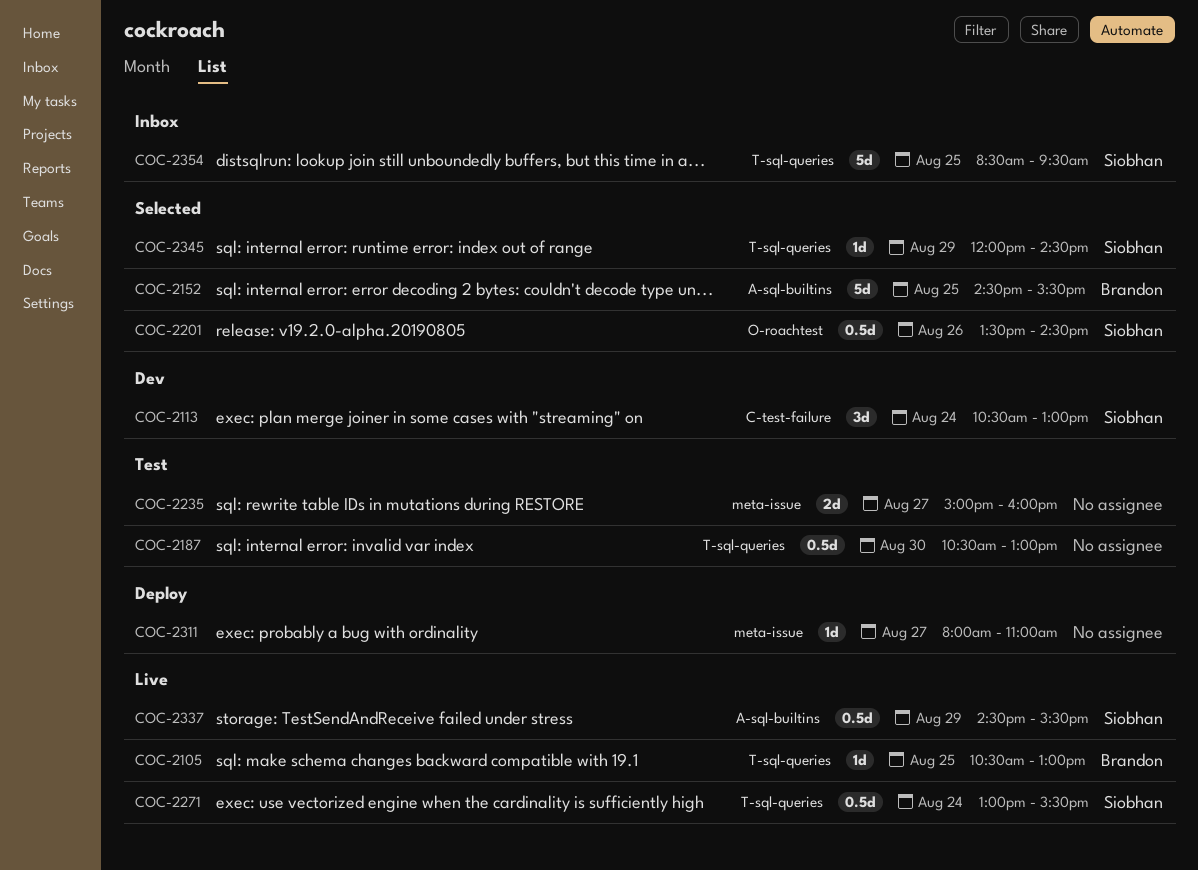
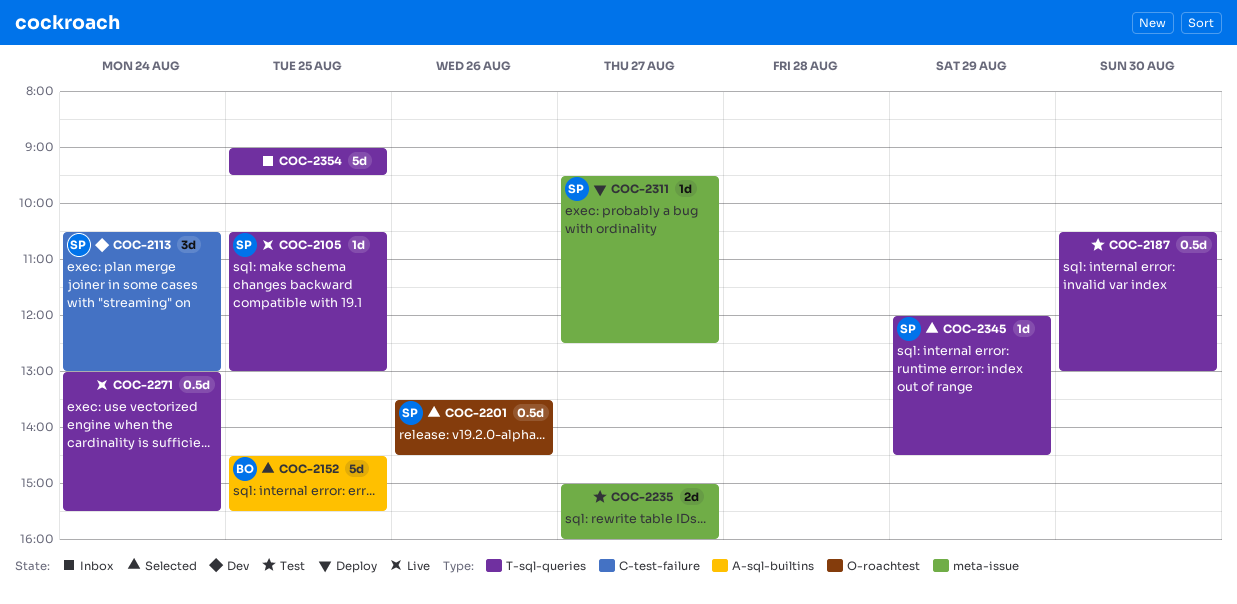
COC-2105, owner: Brandon -> Siobhan
COC-2271, owner: Siobhan -> none
COC-2311, owner: none -> Siobhan
COC-2311, begins: 08:00 -> 09:30
COC-2311, ends: 11:00 -> 12:30
COC-2337: present -> none
COC-2354, owner: Siobhan -> none
COC-2354, begins: 08:30 -> 09:00

